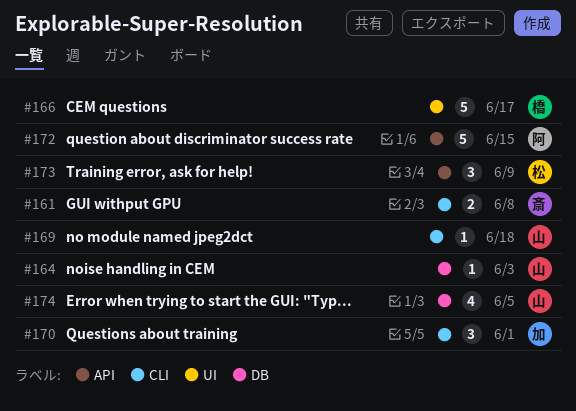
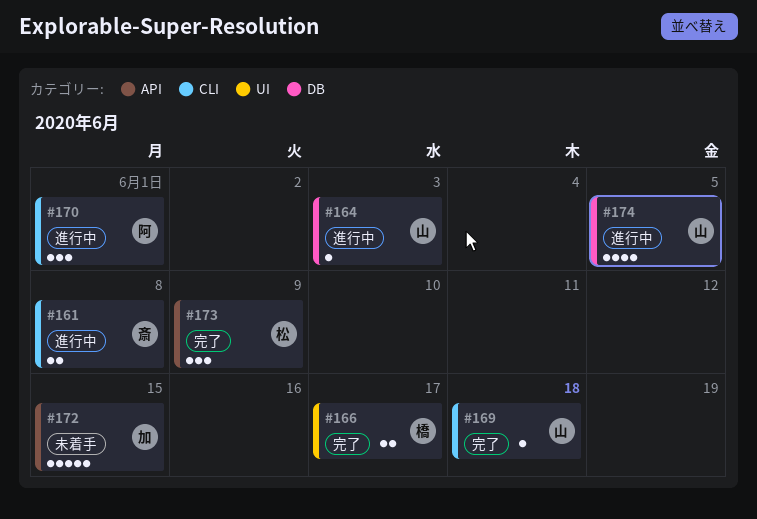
#166, estimate: 5 -> 2
#170, owner: 加 -> 阿
#172, owner: 阿 -> 加

